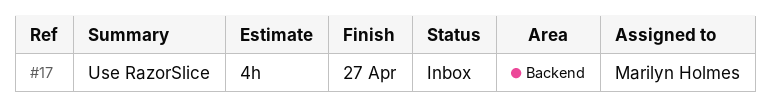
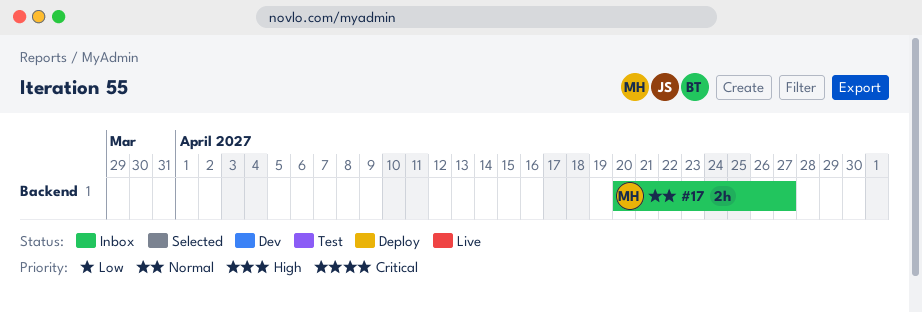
#17, estimate: 4h -> 2h

